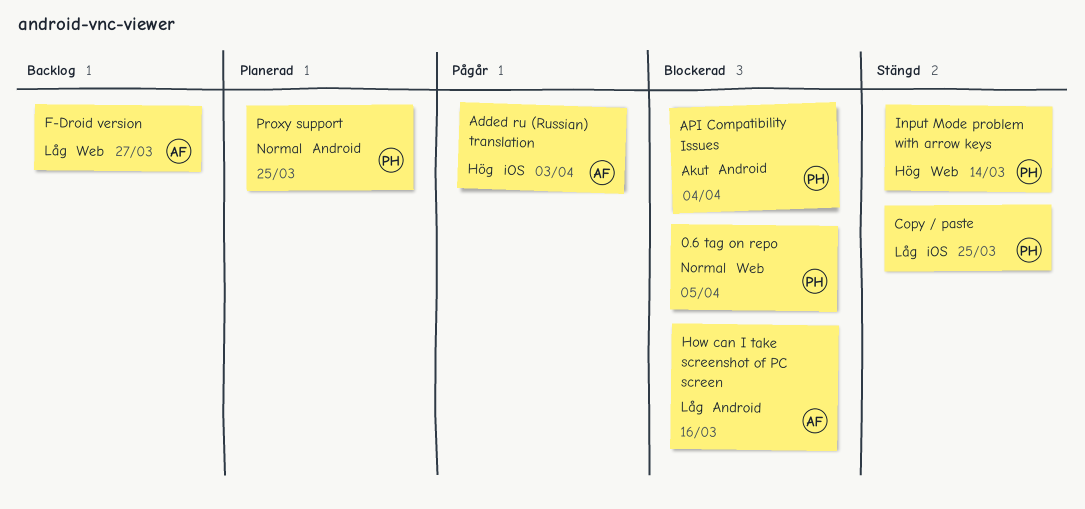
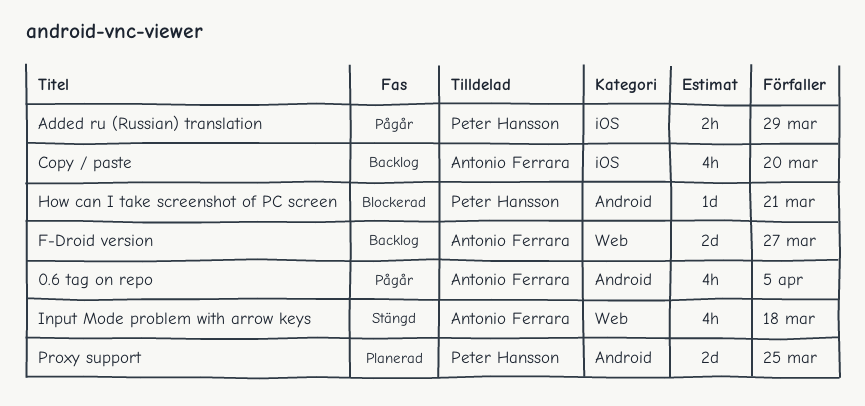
0.6 tag on repo, status: Blockerad -> Pågår
0.6 tag on repo, owner: Peter Hansson -> Antonio Ferrara
0.6 tag on repo, label: Web -> Android
Added ru (Russian) translation, owner: Antonio Ferrara -> Peter Hansson
Added ru (Russian) translation, due: Apr 3 -> Mar 29
API Compatibility Issues: present -> none
Copy / paste, status: Stängd -> Backlog
Copy / paste, owner: Peter Hansson -> Antonio Ferrara
Copy / paste, due: Mar 25 -> Mar 20
How can I take screenshot of PC screen, owner: Antonio Ferrara -> Peter Hansson
How can I take screenshot of PC screen, due: Mar 16 -> Mar 21
Input Mode problem with arrow keys, owner: Peter Hansson -> Antonio Ferrara
Input Mode problem with arrow keys, due: Mar 14 -> Mar 18

